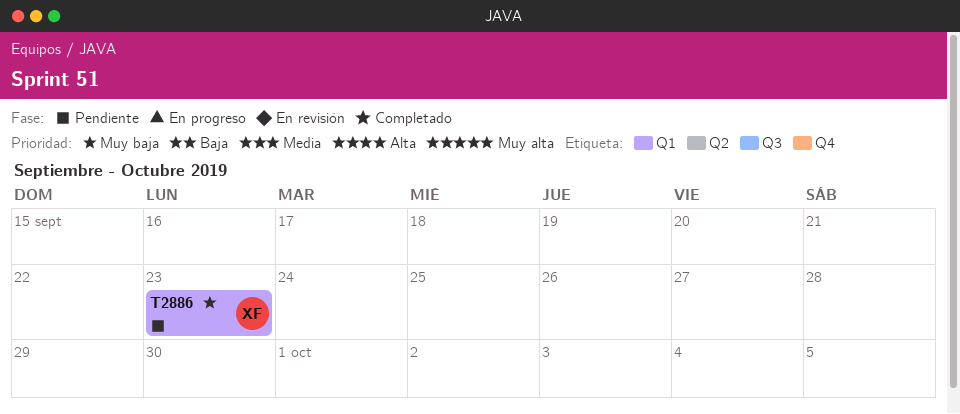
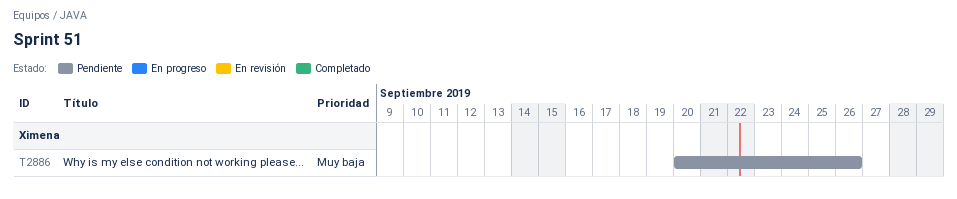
T2886, due: Sep 23 -> Sep 26

